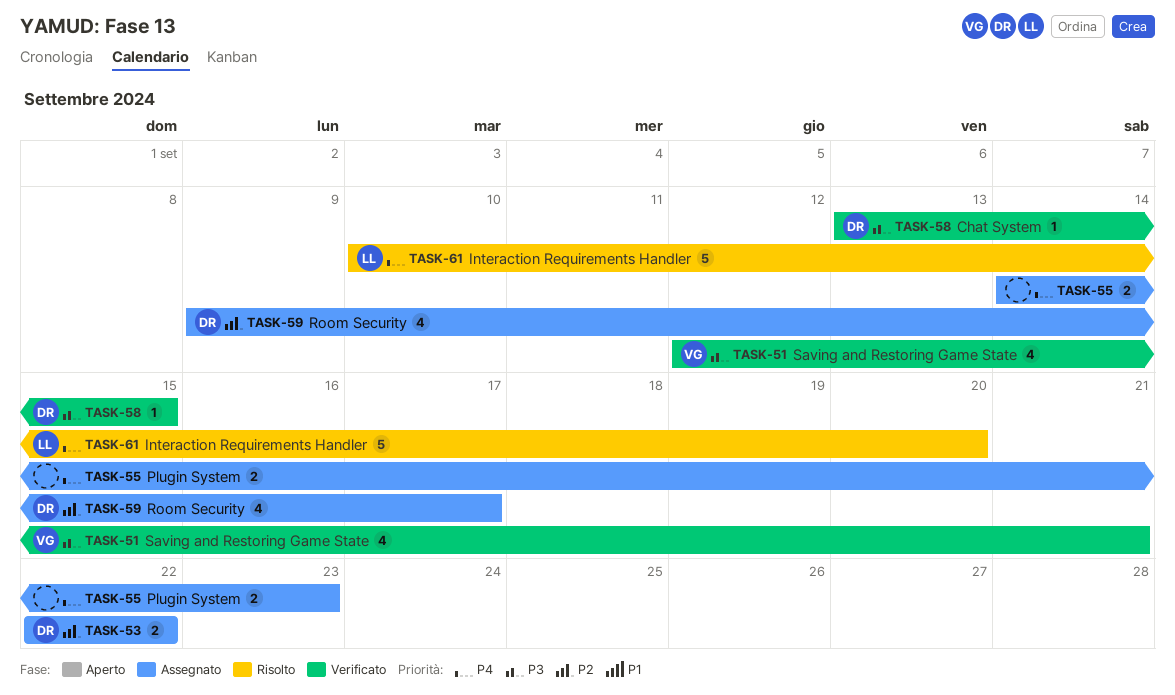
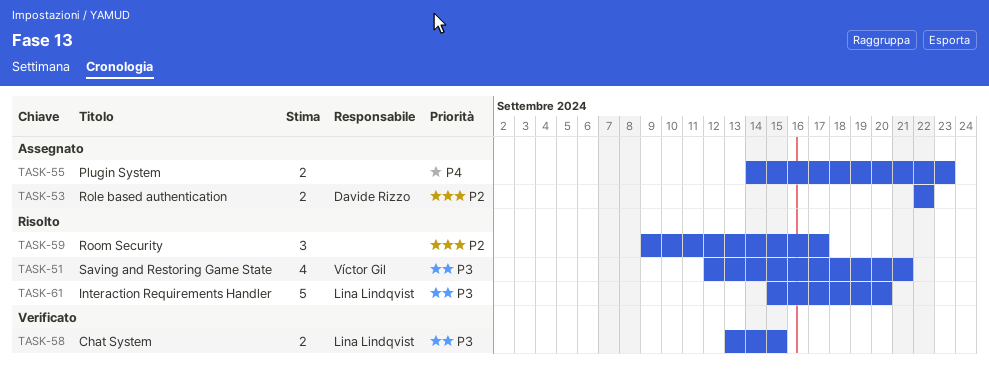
TASK-51, status: Verificato -> Risolto
TASK-58, owner: Davide Rizzo -> Lina Lindqvist
TASK-58, estimate: 1 -> 2
TASK-59, status: Assegnato -> Risolto
TASK-59, owner: Davide Rizzo -> none
TASK-59, estimate: 4 -> 3
TASK-61, priority: P4 -> P3
TASK-61, start: Sep 10 -> Sep 15

